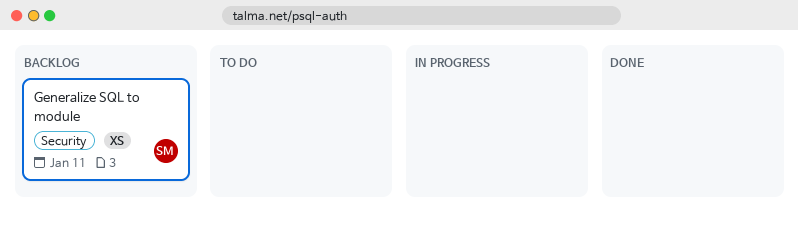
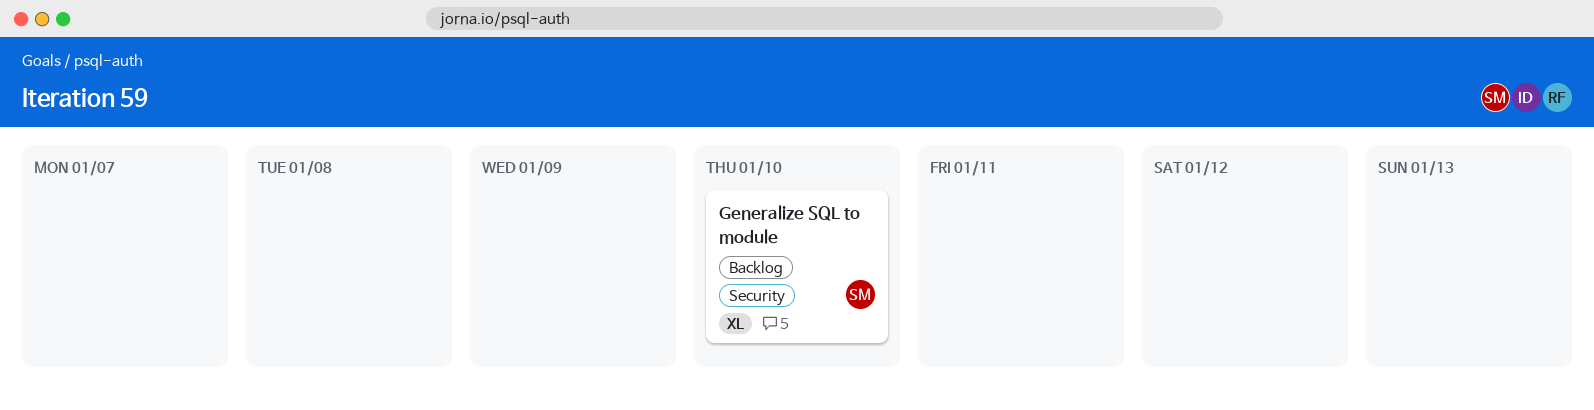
Generalize SQL to module, estimate: XS -> XL
Generalize SQL to module, due: Jan 11 -> Jan 10

